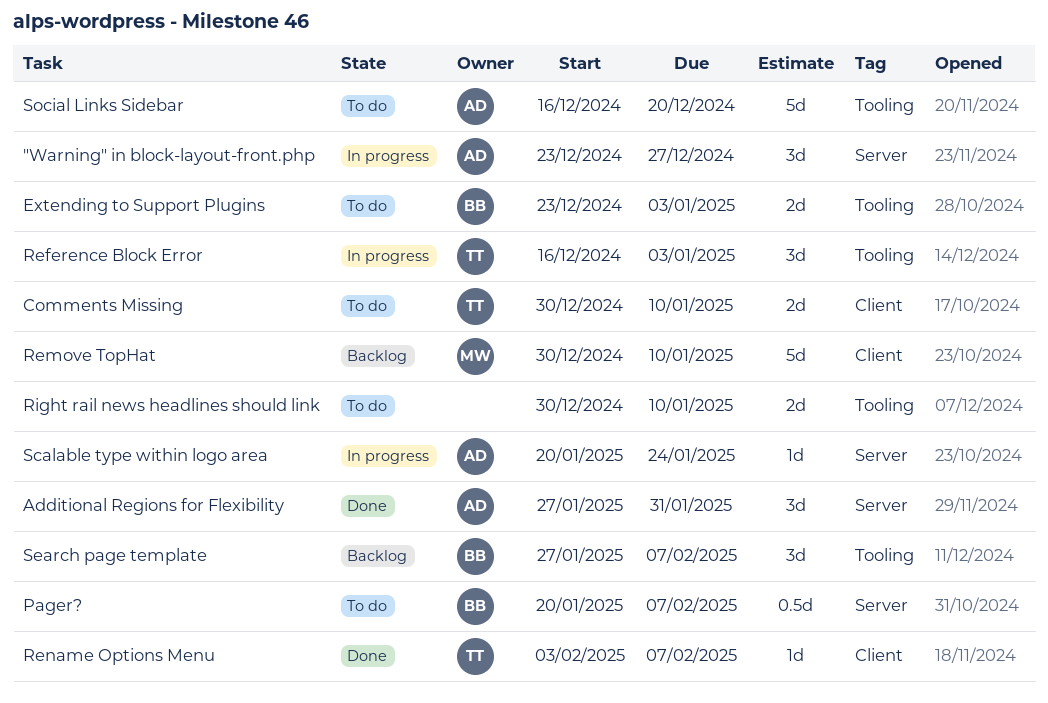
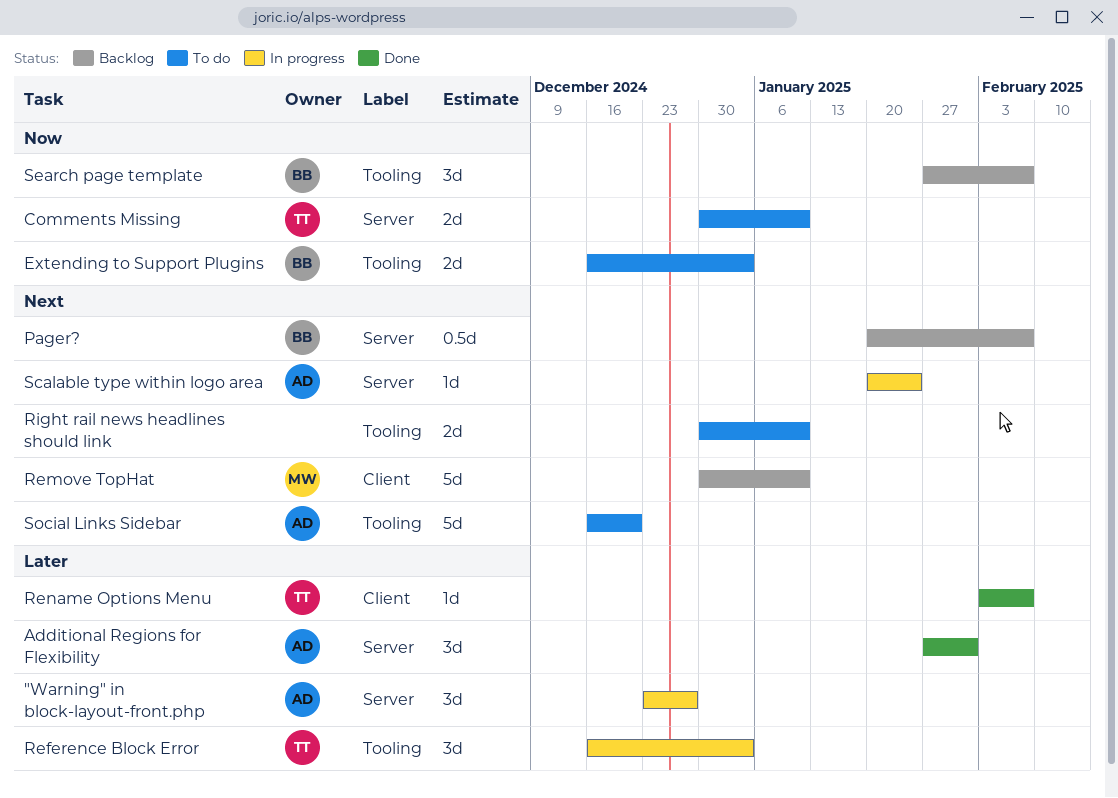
Comments Missing, label: Client -> Server
Extending to Support Plugins, start: Dec 23 -> Dec 16
Pager?, status: To do -> Backlog

